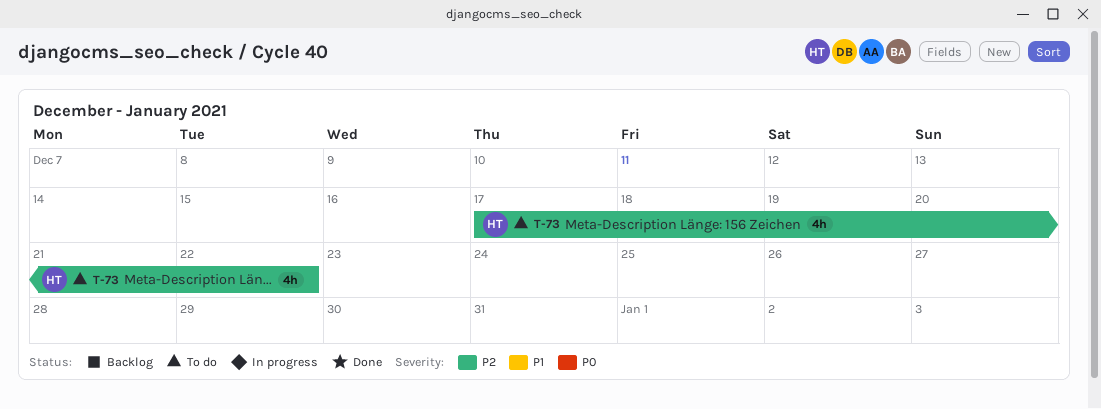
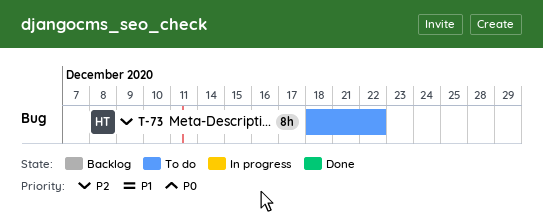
T-73, estimate: 4h -> 8h
T-73, start: Dec 17 -> Dec 18

